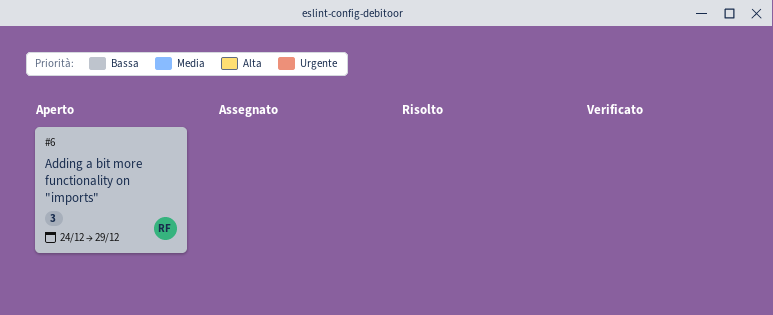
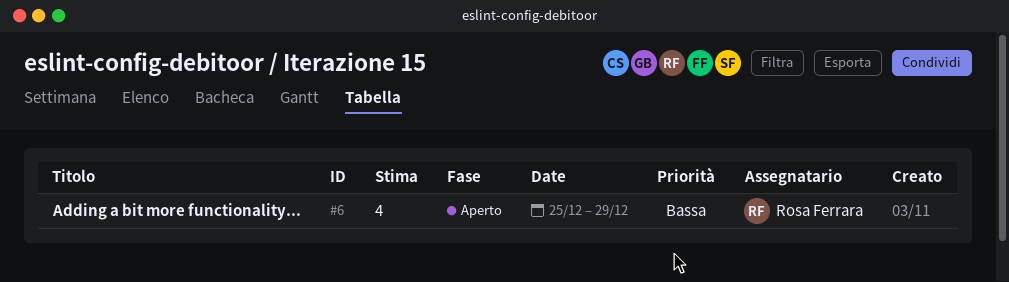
#6, estimate: 3 -> 4
#6, start: Dec 24 -> Dec 25

